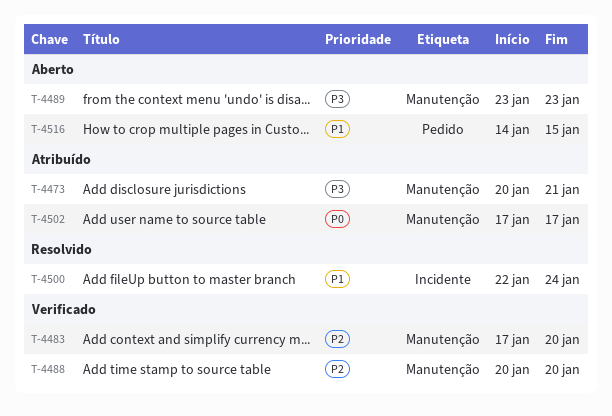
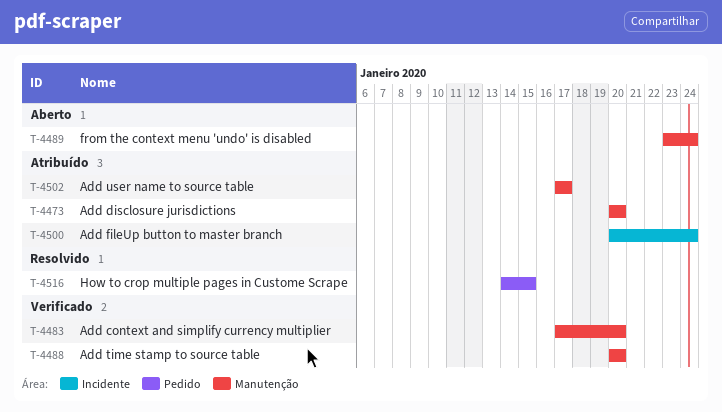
T-4473, due: Jan 21 -> Jan 20
T-4489, due: Jan 23 -> Jan 24
T-4500, status: Resolvido -> Atribuído
T-4500, start: Jan 22 -> Jan 20
T-4516, status: Aberto -> Resolvido

